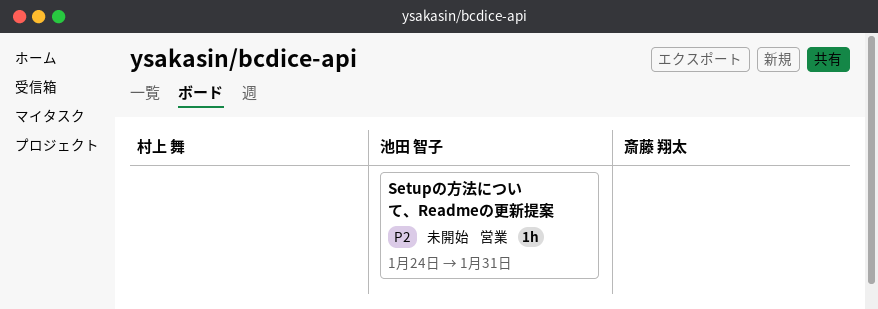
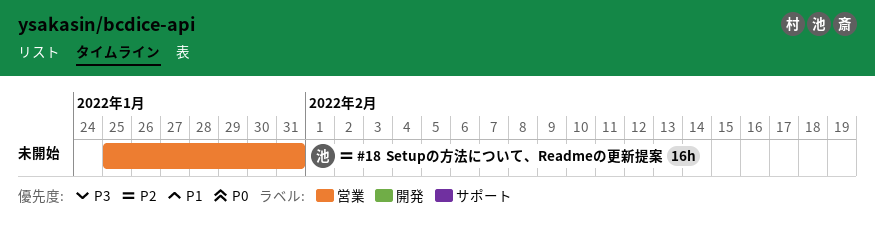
Setupの方法について、Readmeの更新提案, estimate: 1h -> 16h
Setupの方法について、Readmeの更新提案, start: Jan 24 -> Jan 25

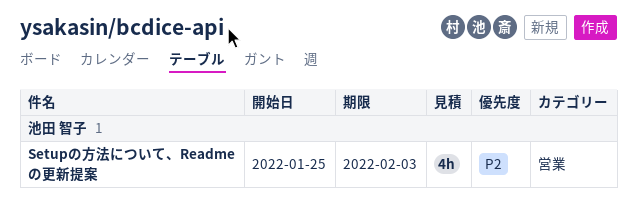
Setupの方法について、Readmeの更新提案, estimate: 16h -> 4h
Setupの方法について、Readmeの更新提案, due: Jan 31 -> Feb 3

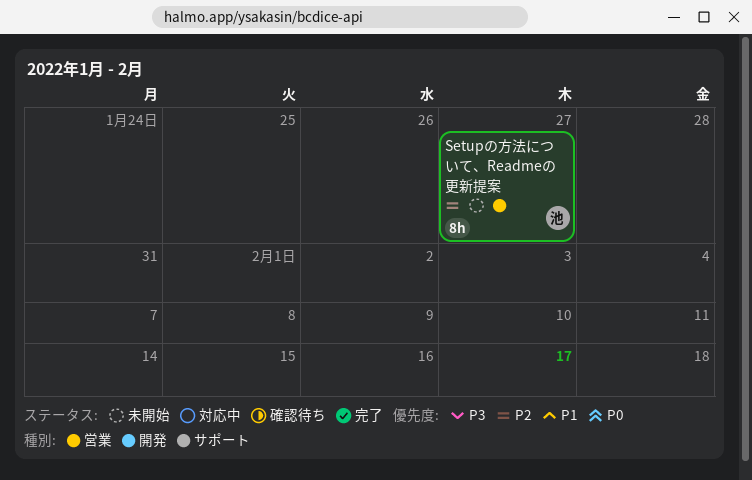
Setupの方法について、Readmeの更新提案, estimate: 4h -> 8h
Setupの方法について、Readmeの更新提案, due: Feb 3 -> Jan 27

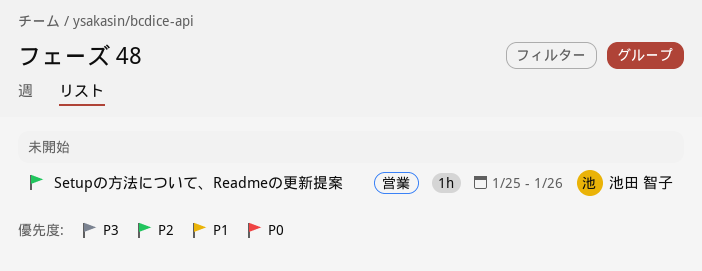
Setupの方法について、Readmeの更新提案, estimate: 8h -> 1h
Setupの方法について、Readmeの更新提案, due: Jan 27 -> Jan 26

